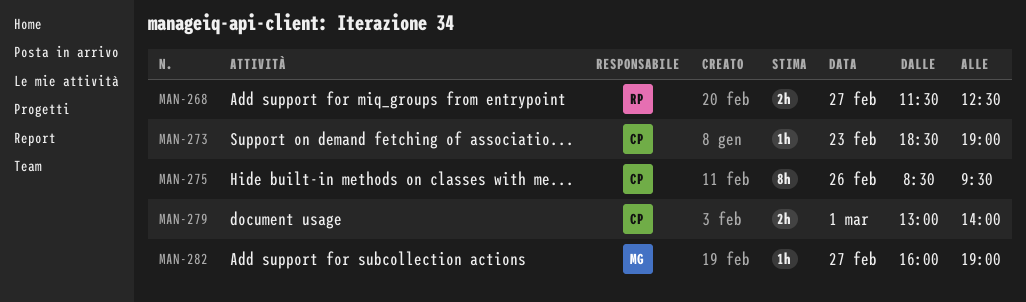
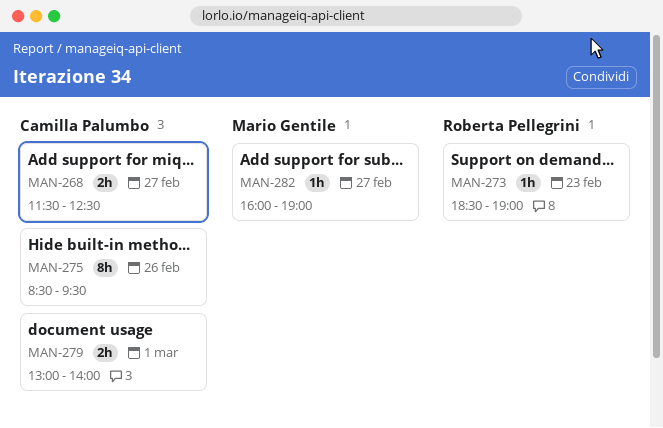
MAN-268, owner: Roberta Pellegrini -> Camilla Palumbo
MAN-273, owner: Camilla Palumbo -> Roberta Pellegrini

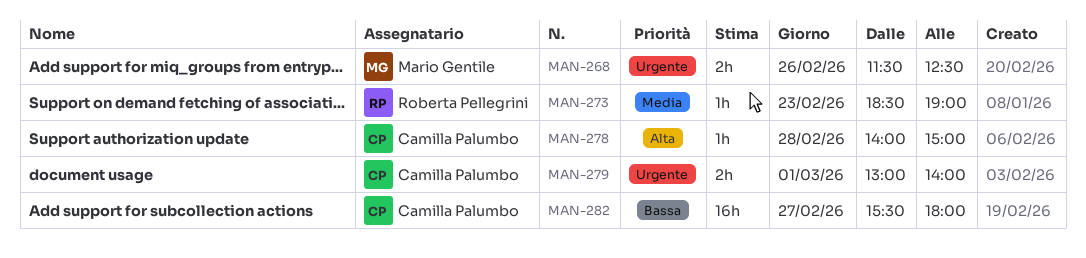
MAN-268, owner: Camilla Palumbo -> Mario Gentile
MAN-268, day: Feb 27 -> Feb 26
MAN-275: present -> none
MAN-278: none -> present
MAN-282, owner: Mario Gentile -> Camilla Palumbo
MAN-282, estimate: 1h -> 16h
MAN-282, begins: 16:00 -> 15:30
MAN-282, ends: 19:00 -> 18:00

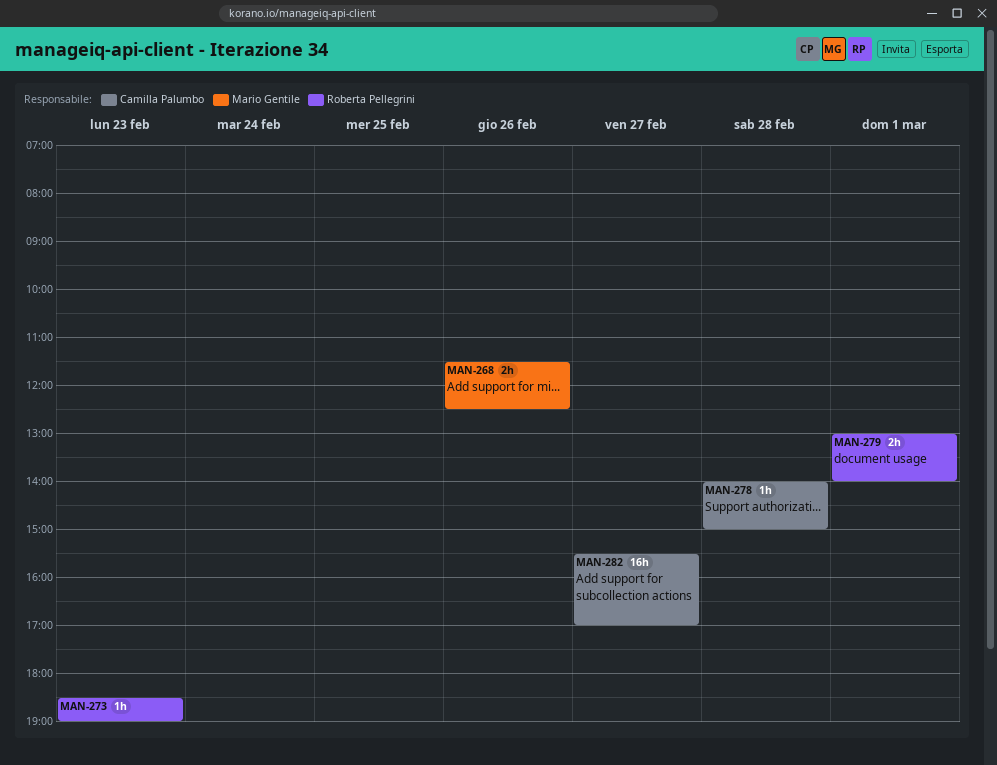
MAN-279, owner: Camilla Palumbo -> Roberta Pellegrini
MAN-282, ends: 18:00 -> 17:00

